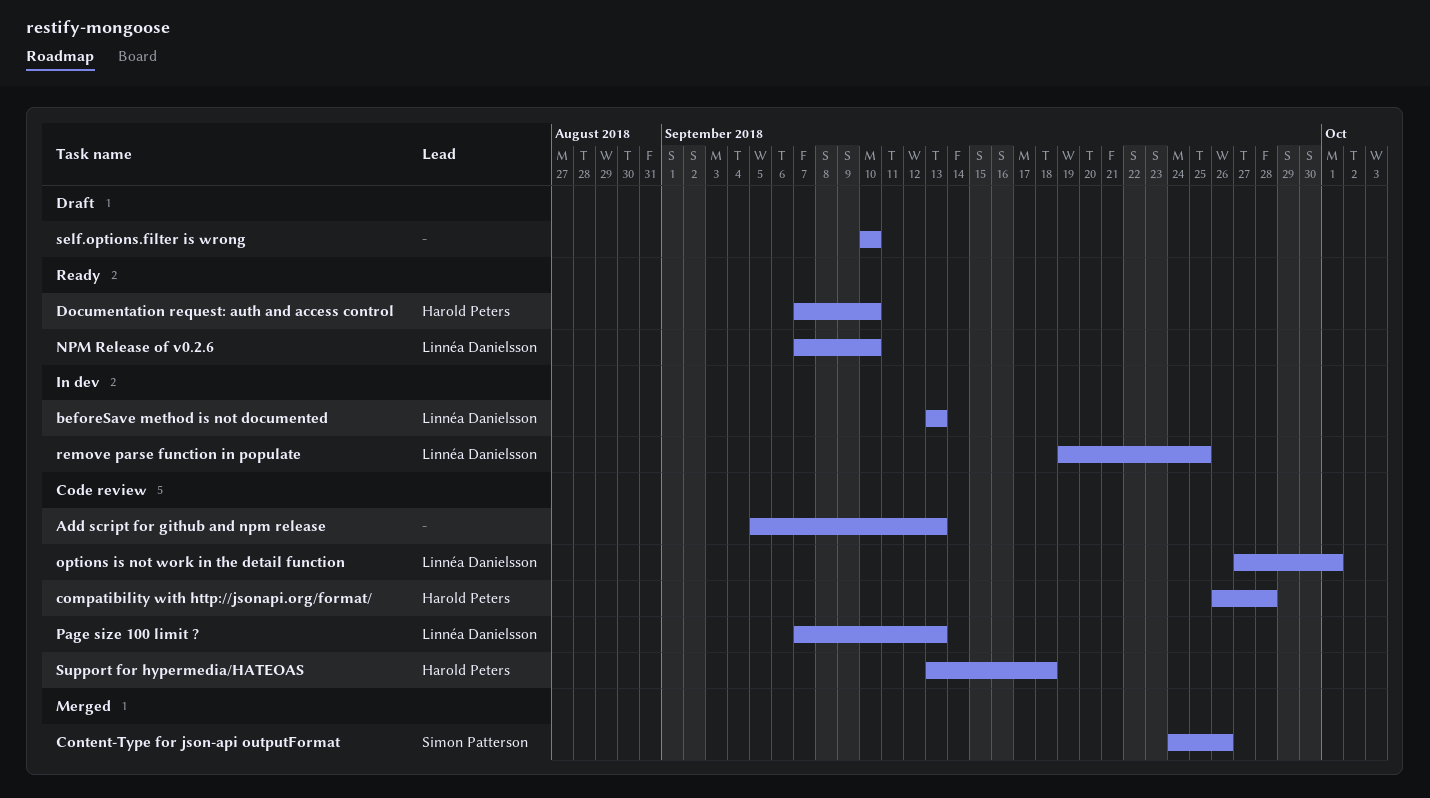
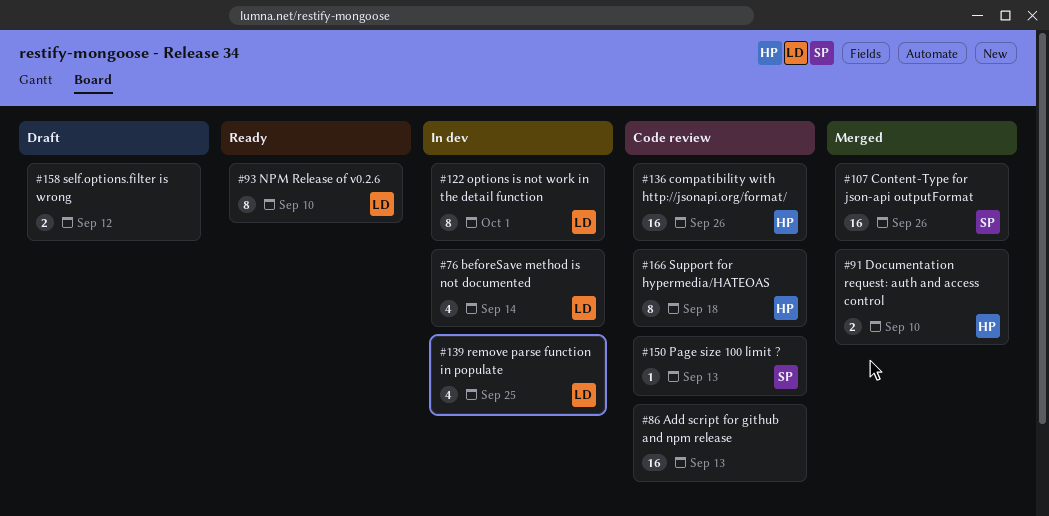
beforeSave method is not documented, due: Sep 13 -> Sep 14
compatibility with http://jsonapi.org/format/, due: Sep 28 -> Sep 26
Documentation request: auth and access control, status: Ready -> Merged
options is not work in the detail function, status: Code review -> In dev
Page size 100 limit ?, owner: Linnéa Danielsson -> Simon Patterson
self.options.filter is wrong, due: Sep 10 -> Sep 12

